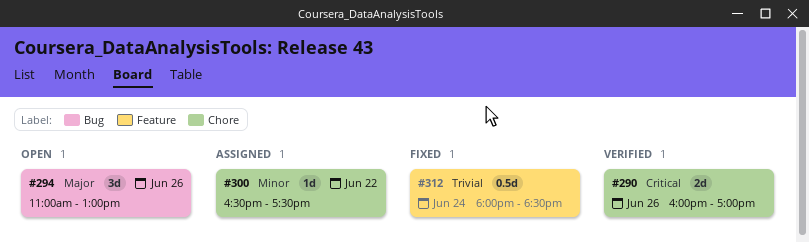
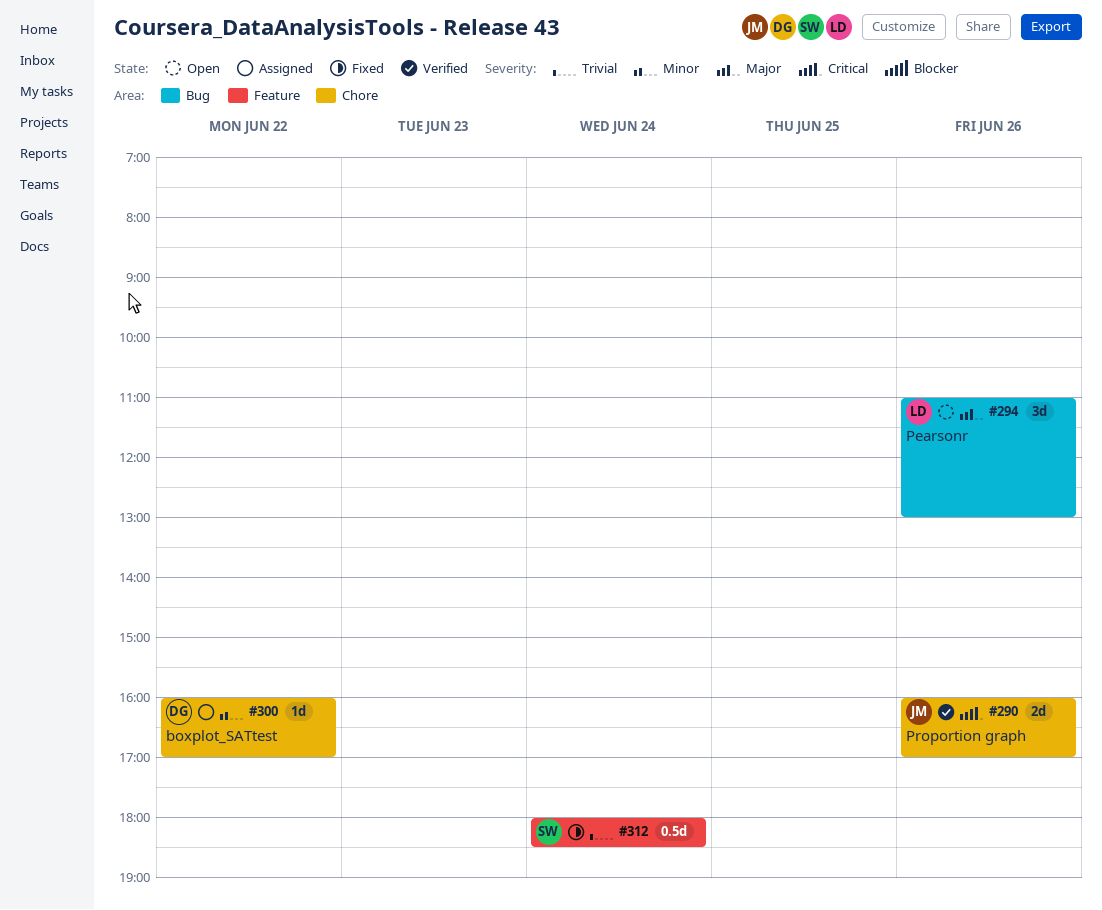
#300, begins: 16:30 -> 16:00
#300, ends: 17:30 -> 17:00

